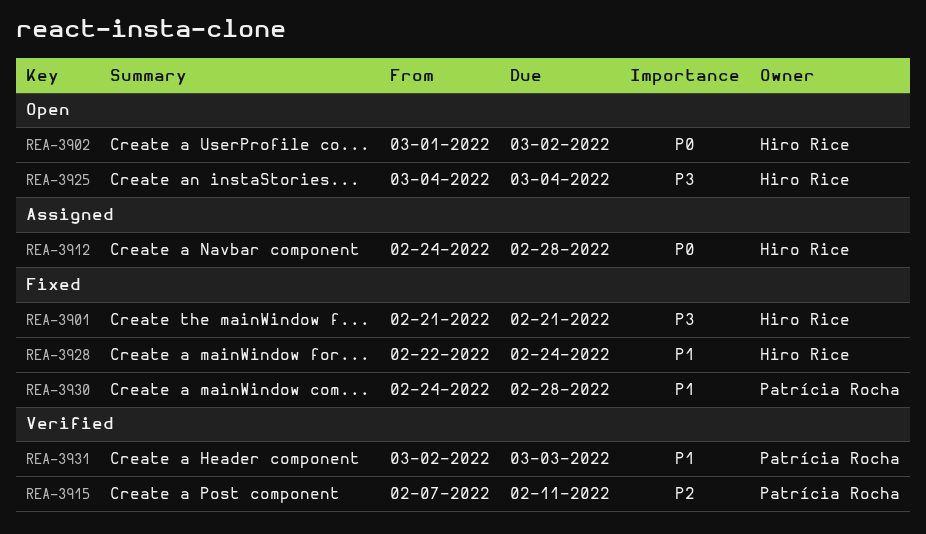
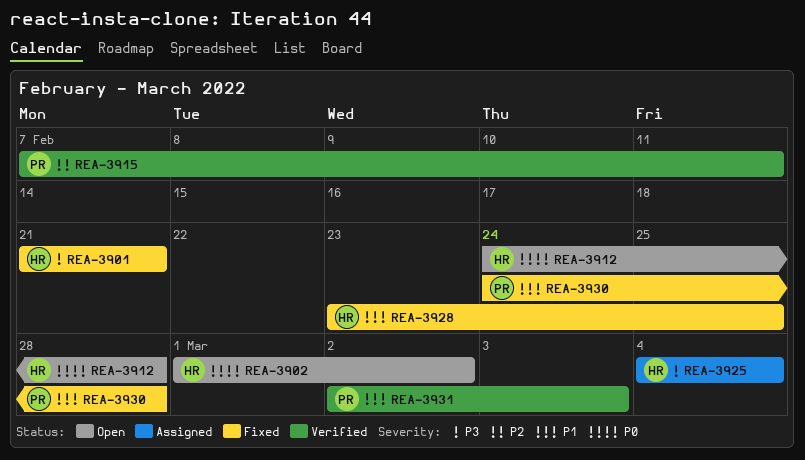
REA-3912, status: Assigned -> Open
REA-3925, status: Open -> Assigned
REA-3928, start: Feb 22 -> Feb 23
REA-3928, due: Feb 24 -> Feb 25

